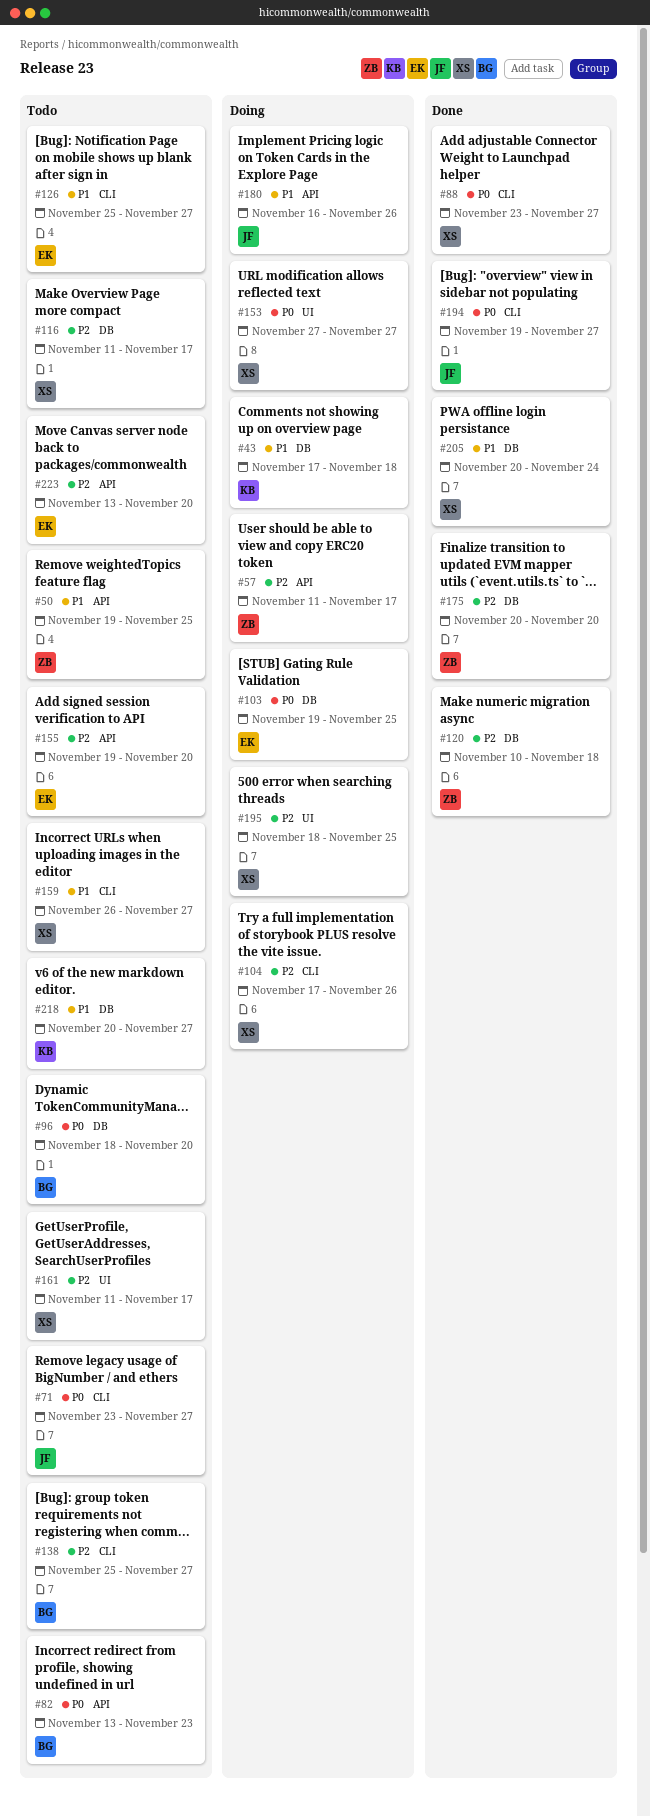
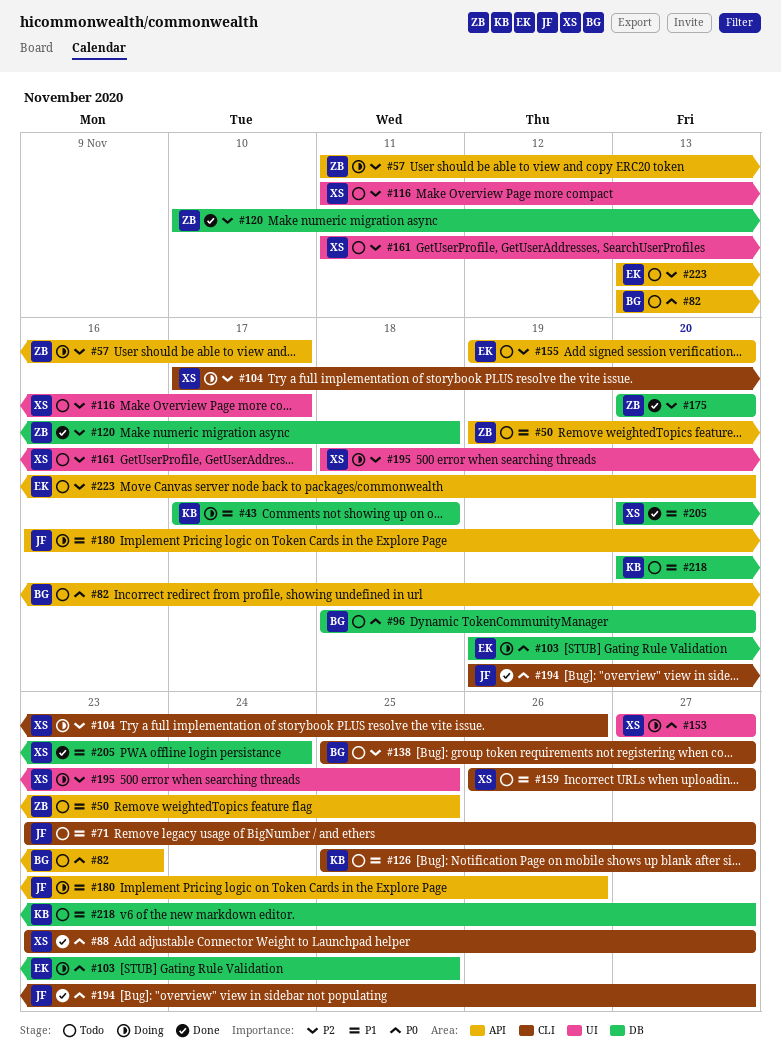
#71, priority: P0 -> P1
#116, label: DB -> UI
#126, owner: EK -> KB

